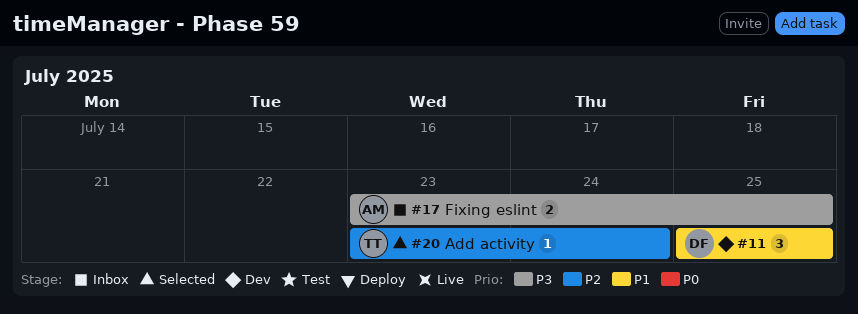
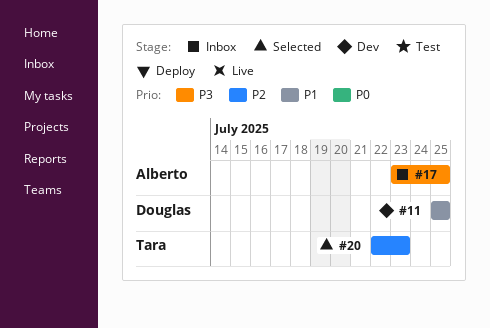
#20, start: Jul 23 -> Jul 22
#20, due: Jul 24 -> Jul 23

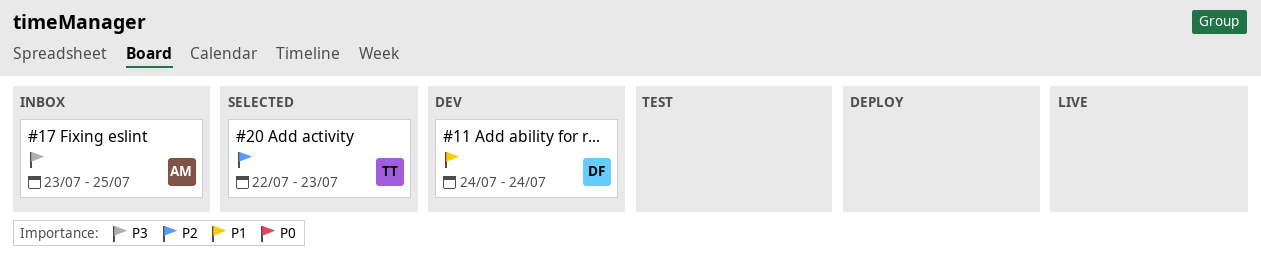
#11, start: Jul 25 -> Jul 24
#11, due: Jul 25 -> Jul 24

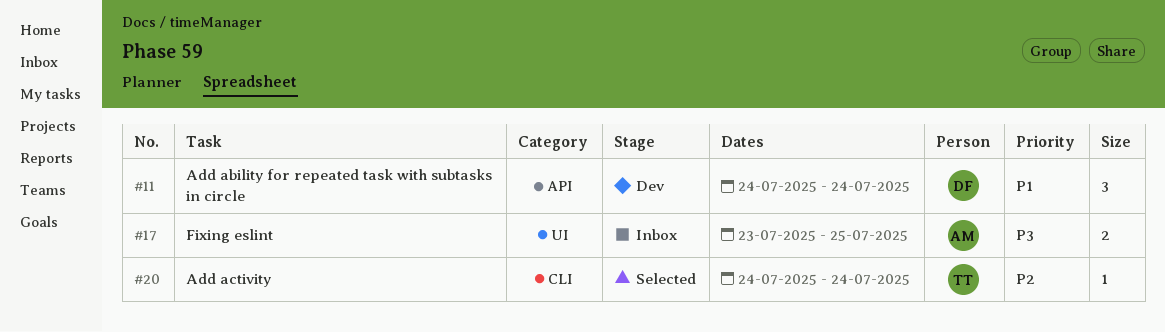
#20, start: Jul 22 -> Jul 24
#20, due: Jul 23 -> Jul 24

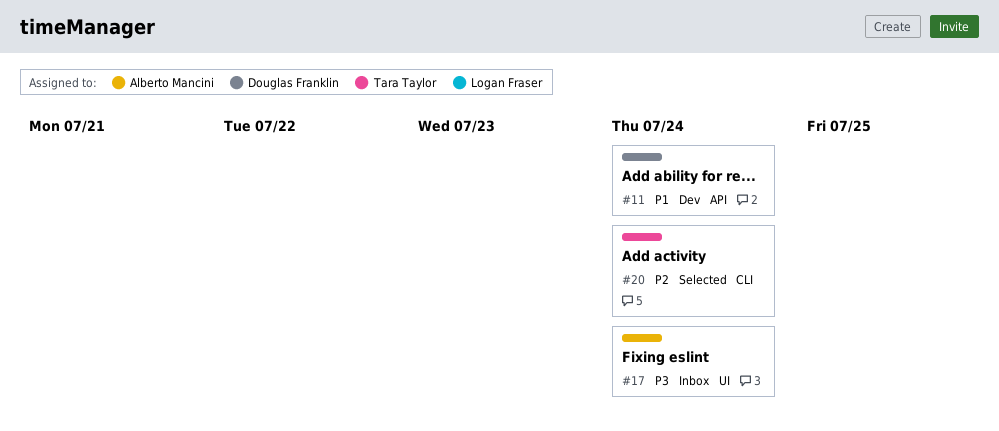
#17, due: Jul 25 -> Jul 24

